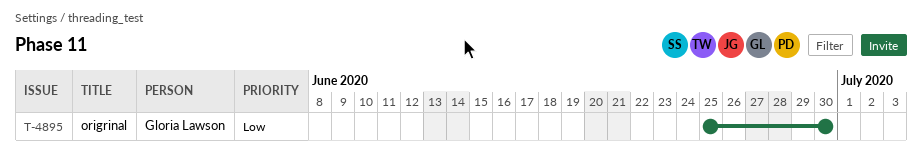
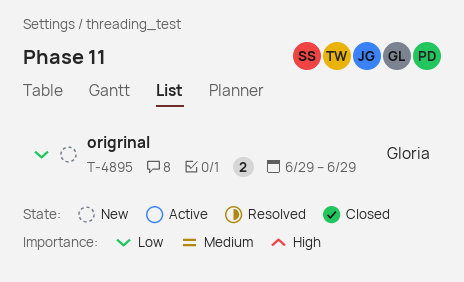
T-4895, start: Jun 25 -> Jun 29
T-4895, due: Jun 30 -> Jun 29

